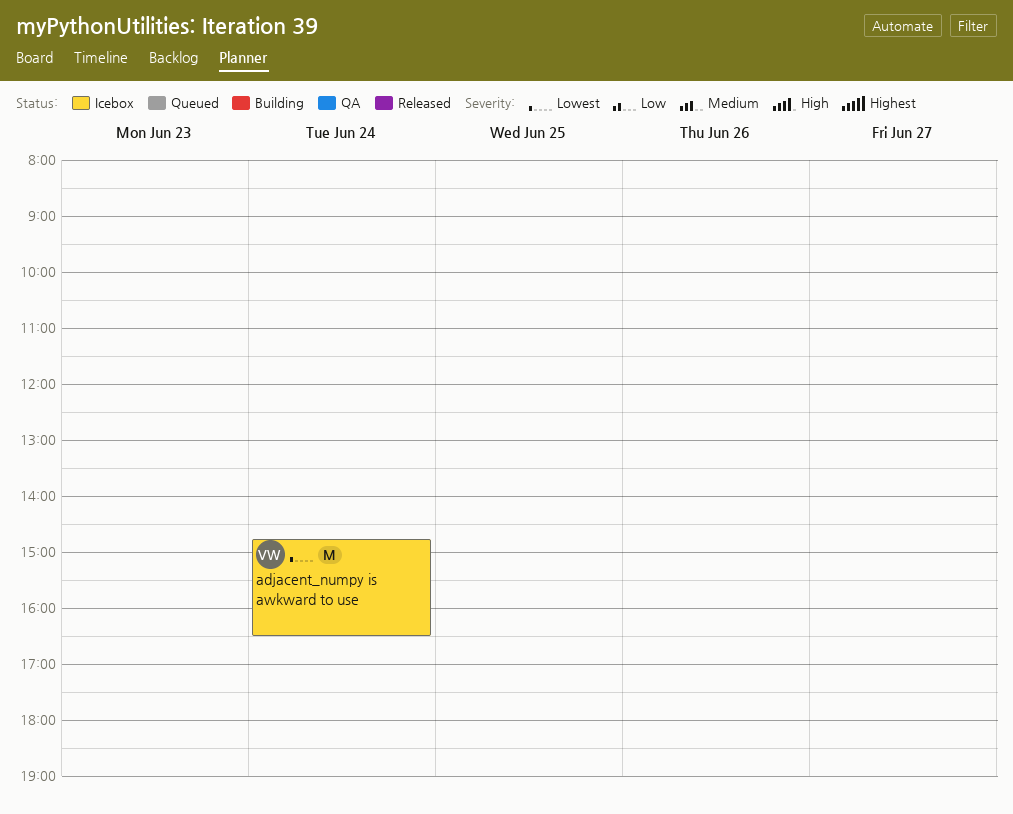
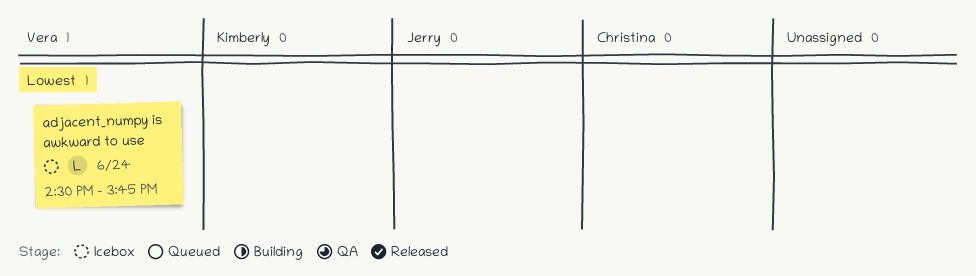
adjacent_numpy is awkward to use, estimate: M -> L
adjacent_numpy is awkward to use, begins: 14:45 -> 14:30
adjacent_numpy is awkward to use, ends: 16:30 -> 15:45

